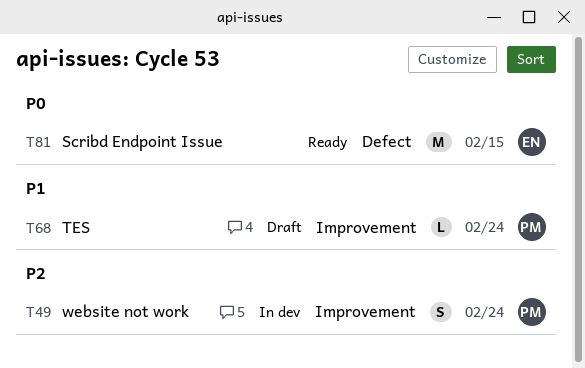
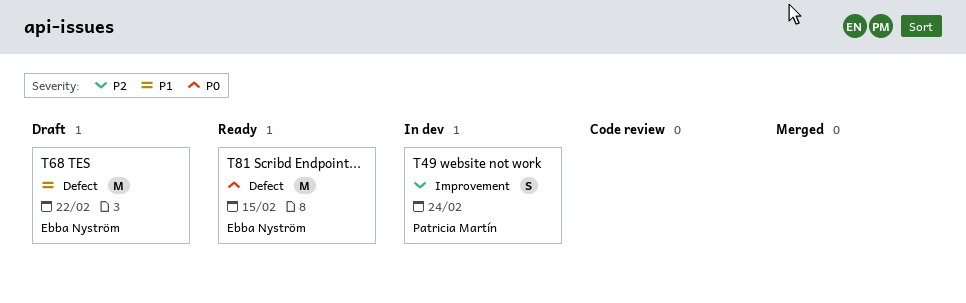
T68, owner: Patricia Martín -> Ebba Nyström
T68, label: Improvement -> Defect
T68, estimate: L -> M
T68, due: Feb 24 -> Feb 22

